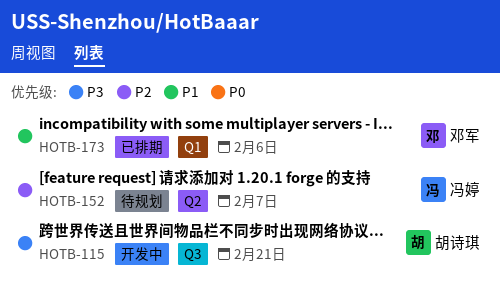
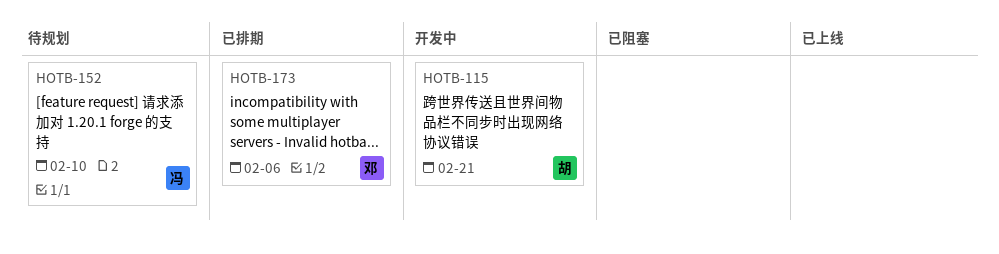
HOTB-152, due: Feb 7 -> Feb 10

